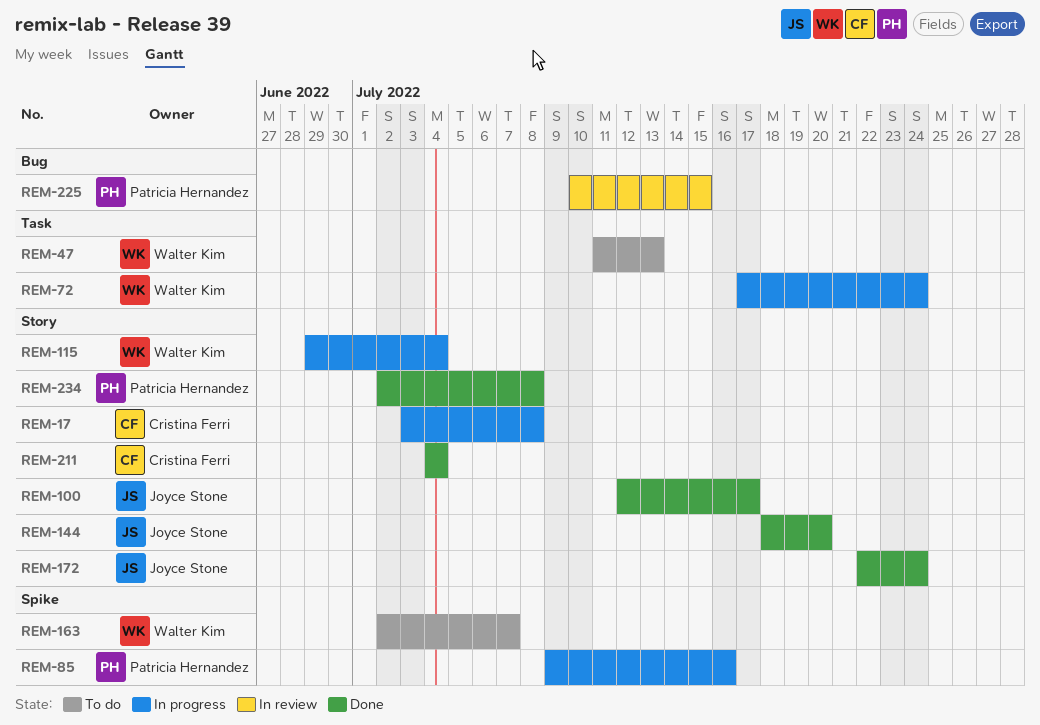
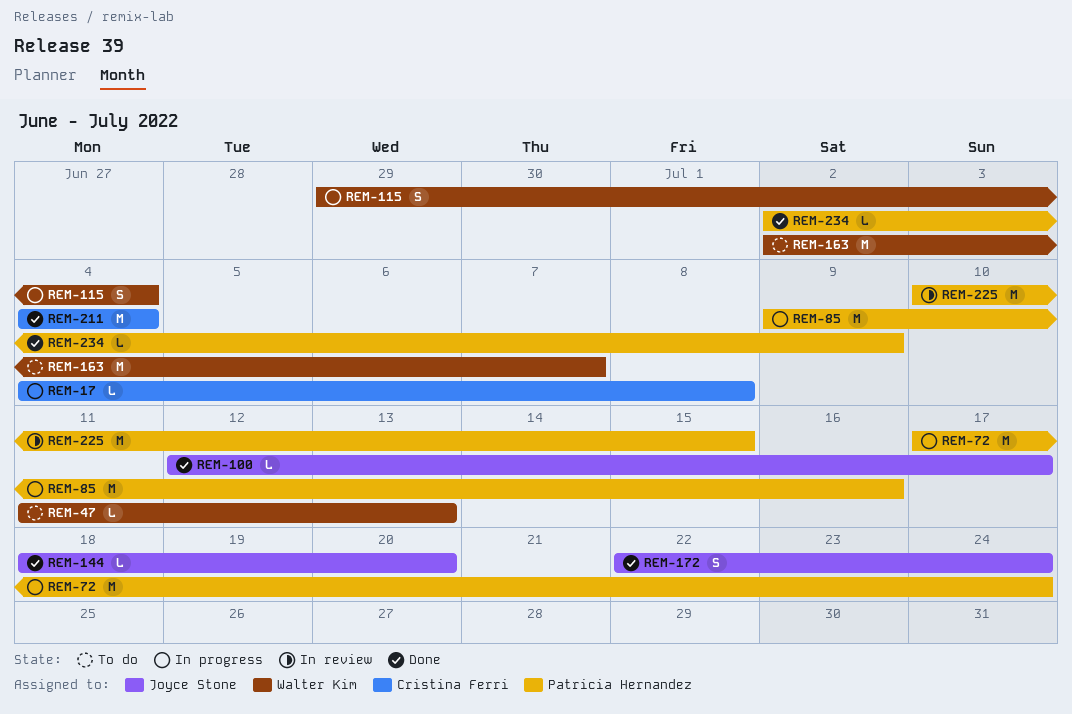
REM-17, start: Jul 3 -> Jul 4
REM-72, owner: Walter Kim -> Patricia Hernandez
REM-234, due: Jul 8 -> Jul 9

